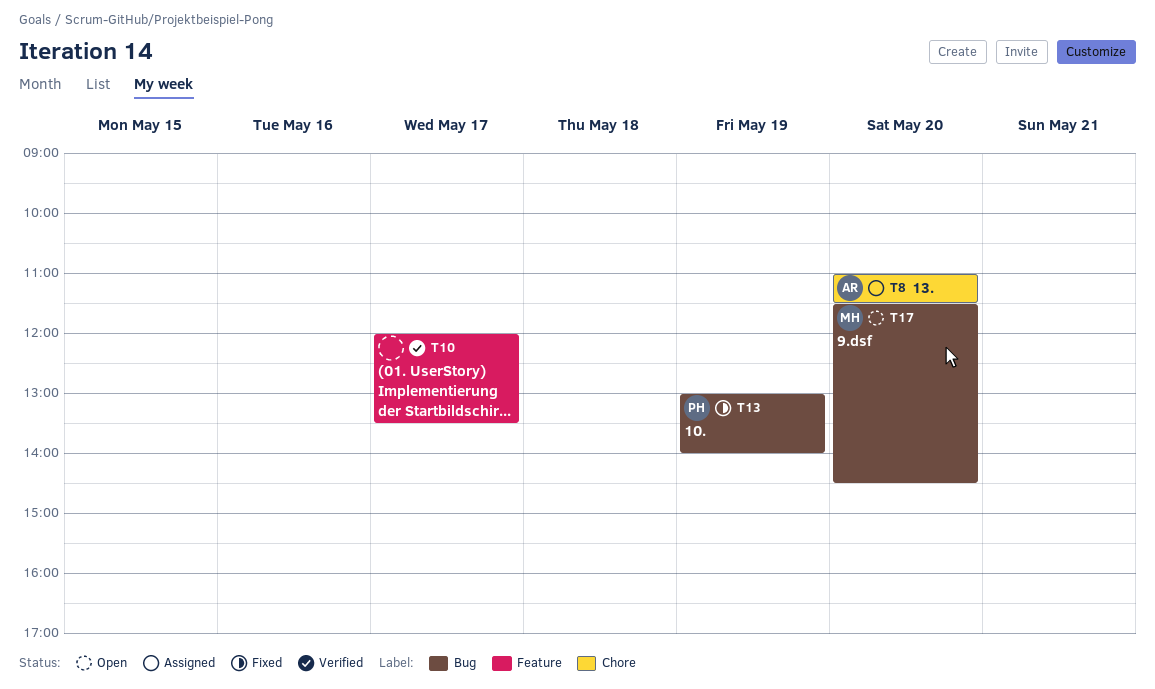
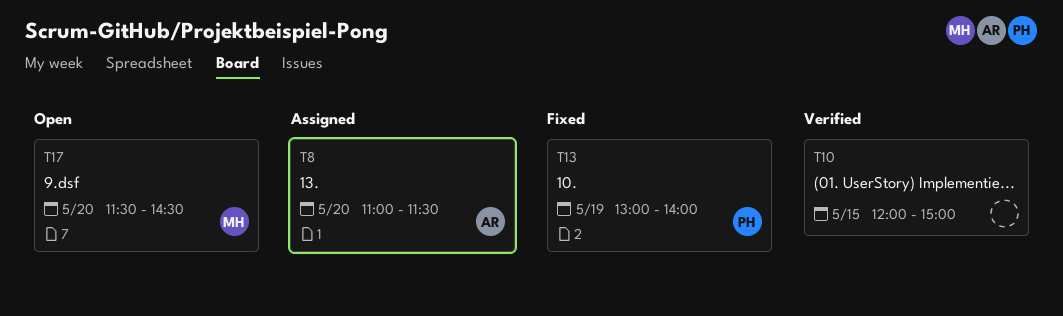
T10, day: May 17 -> May 15
T10, ends: 13:30 -> 15:00

